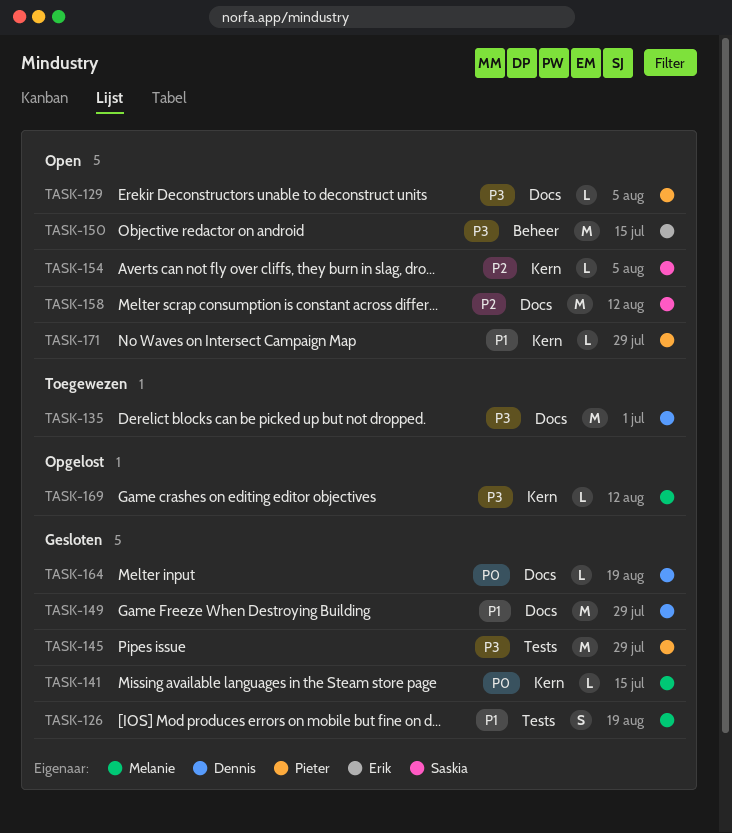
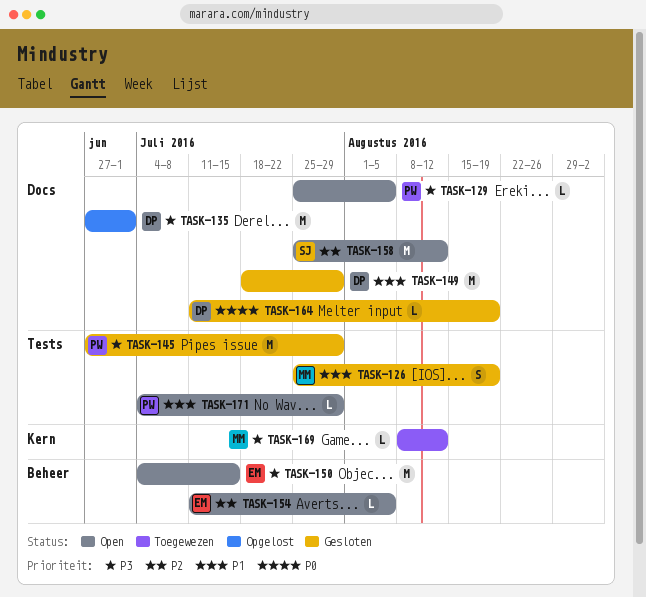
TASK-135, status: Toegewezen -> Opgelost
TASK-141: present -> none
TASK-154, owner: Saskia -> Erik
TASK-154, label: Kern -> Beheer
TASK-169, status: Opgelost -> Toegewezen
TASK-171, label: Kern -> Tests

